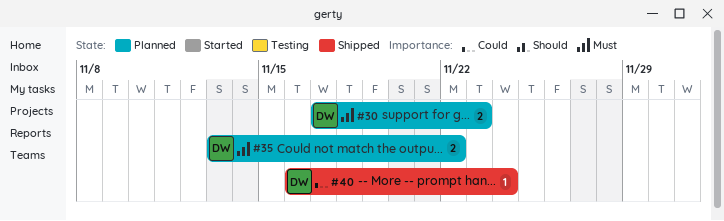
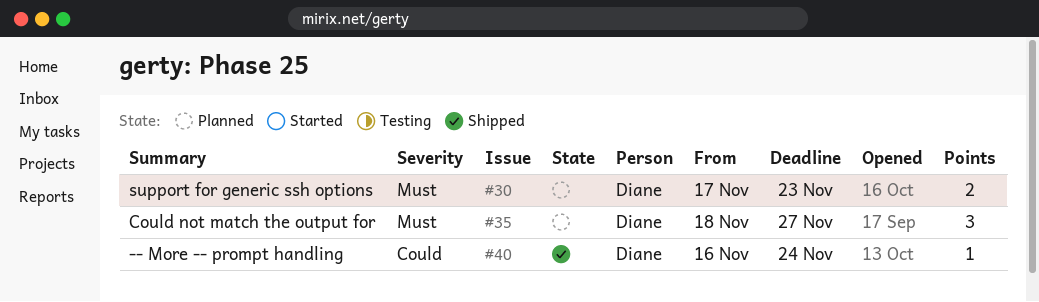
#35, estimate: 2 -> 3
#35, start: Nov 13 -> Nov 18
#35, due: Nov 22 -> Nov 27

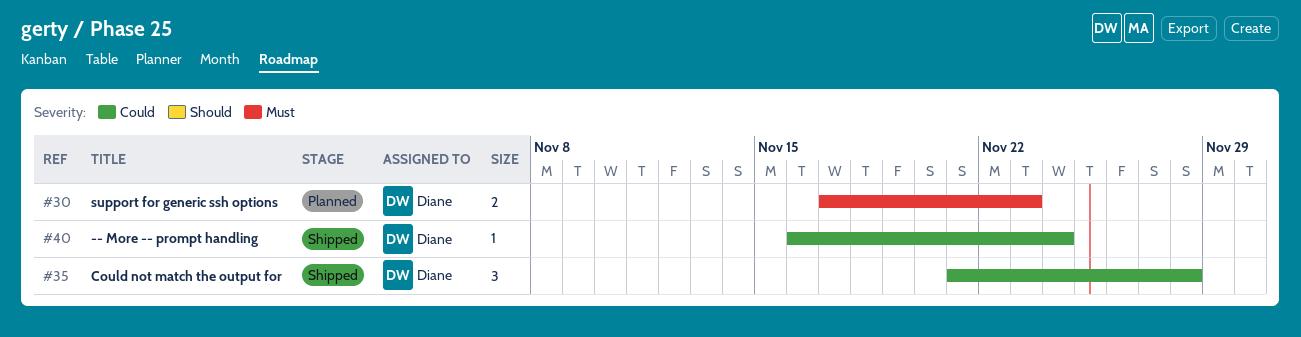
#35, status: Planned -> Shipped
#35, priority: Must -> Could
#35, start: Nov 18 -> Nov 21
#35, due: Nov 27 -> Nov 28

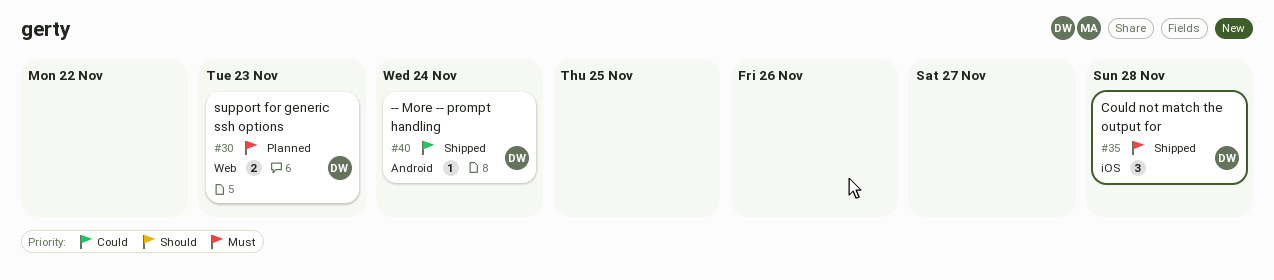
#35, priority: Could -> Must

